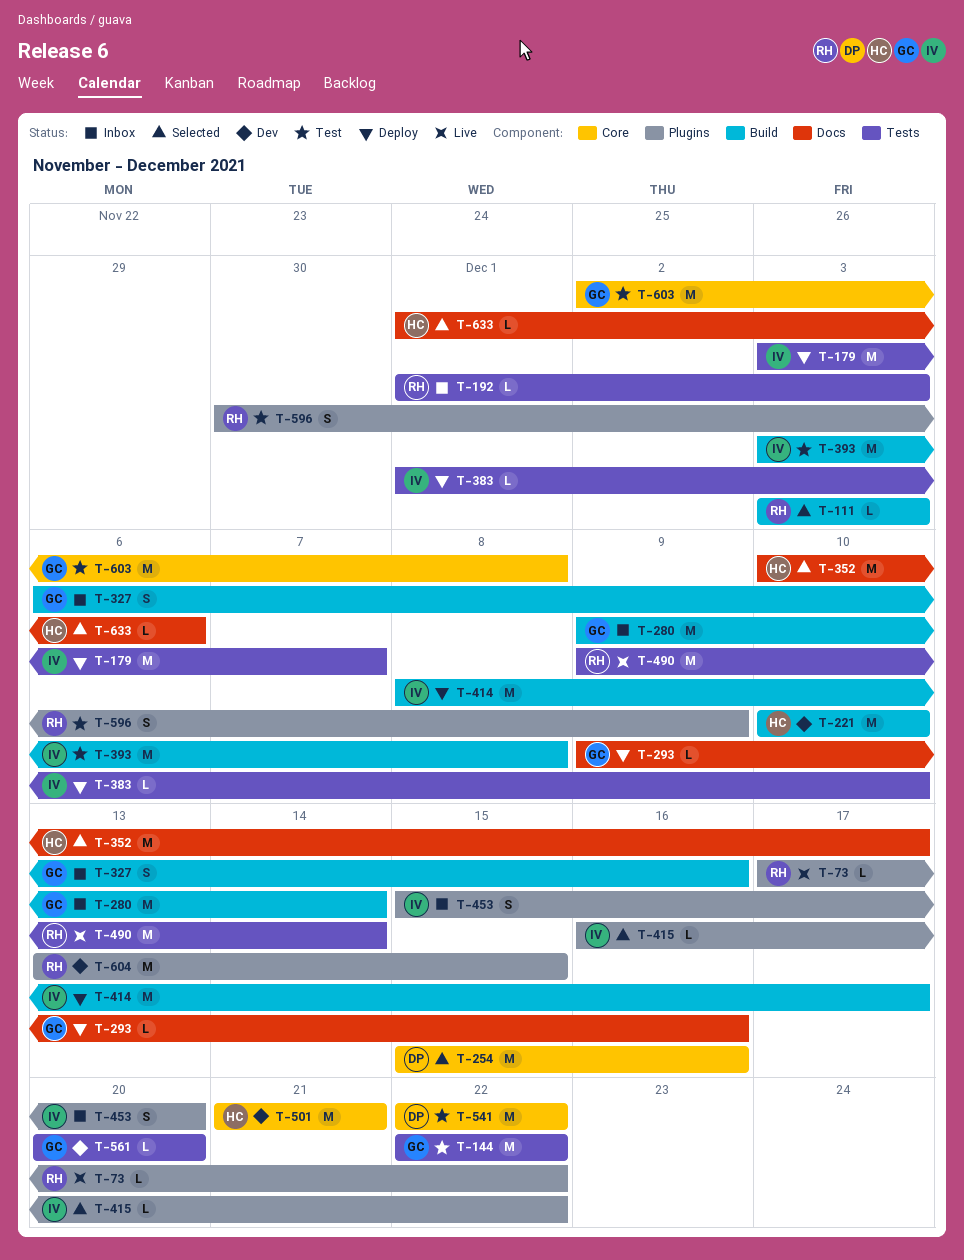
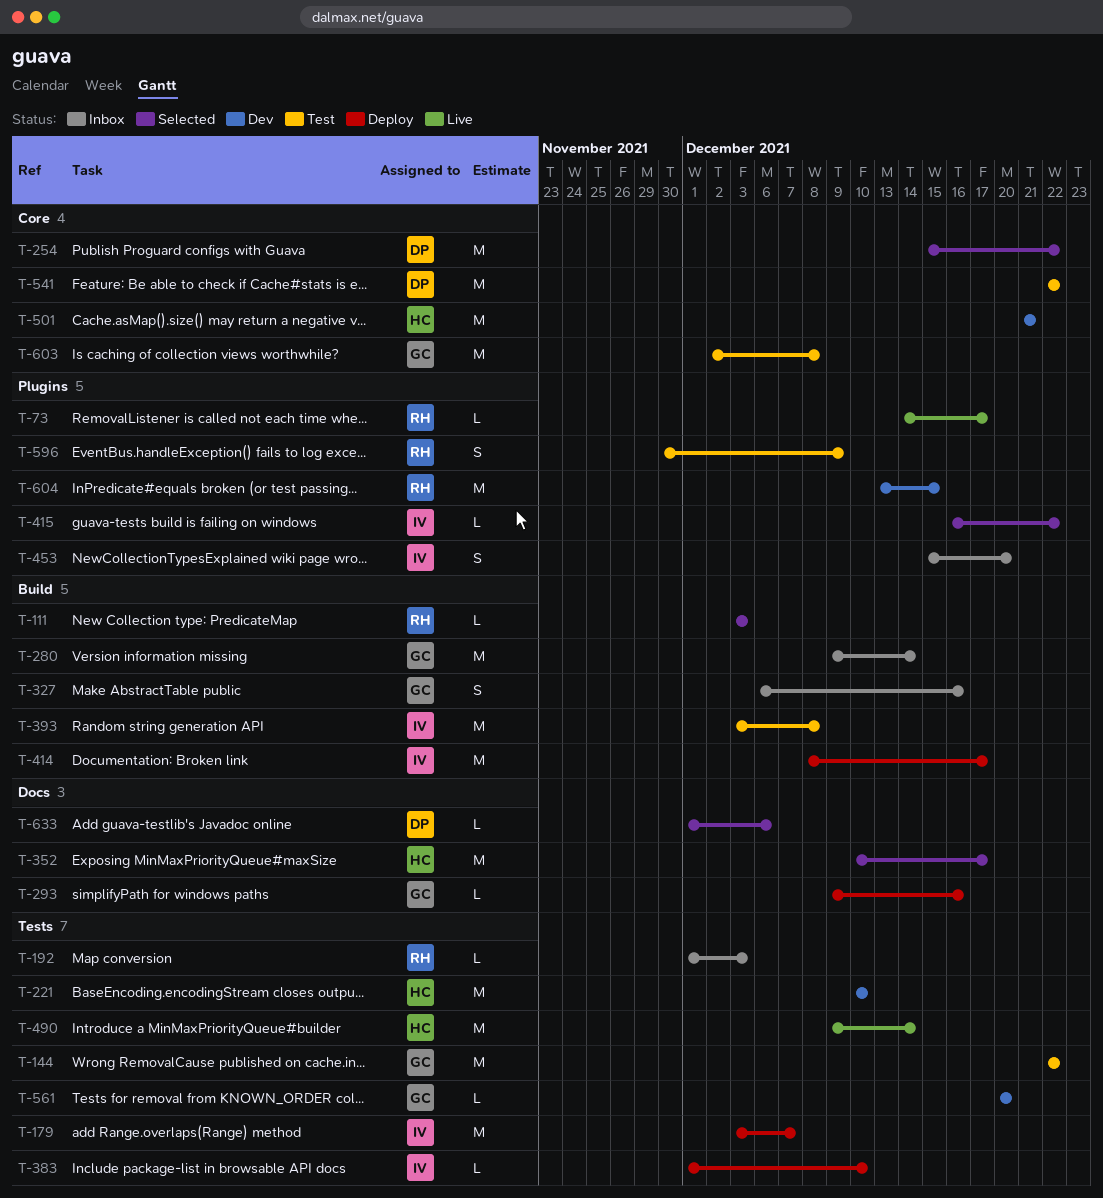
T-73, start: Dec 17 -> Dec 14
T-73, due: Dec 22 -> Dec 17
T-221, label: Build -> Tests
T-254, due: Dec 16 -> Dec 22
T-490, owner: RH -> HC
T-633, owner: HC -> DP

